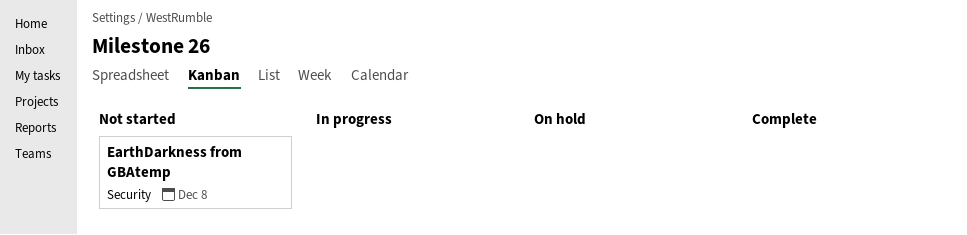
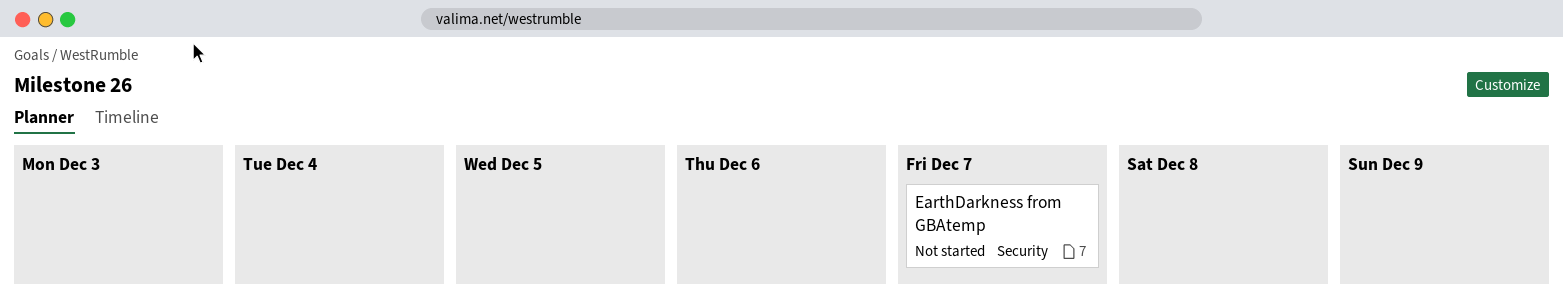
EarthDarkness from GBAtemp, due: Dec 8 -> Dec 7

